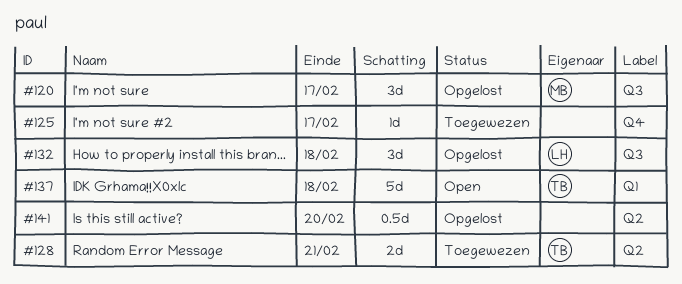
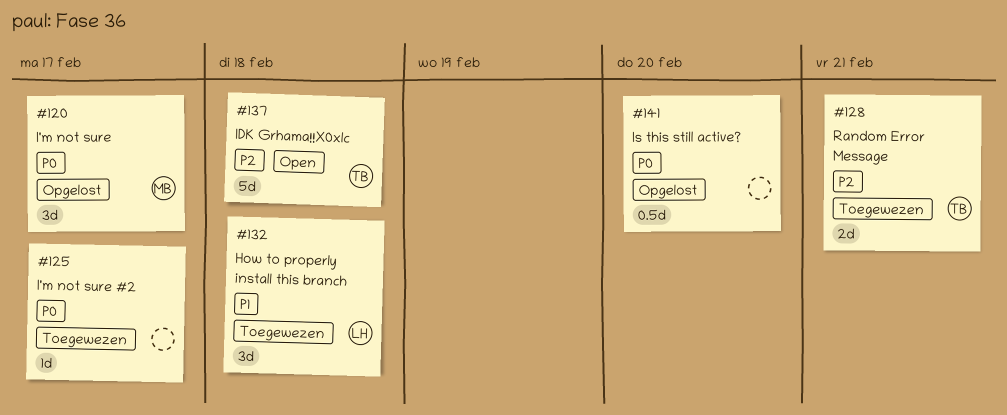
#132, status: Opgelost -> Toegewezen

